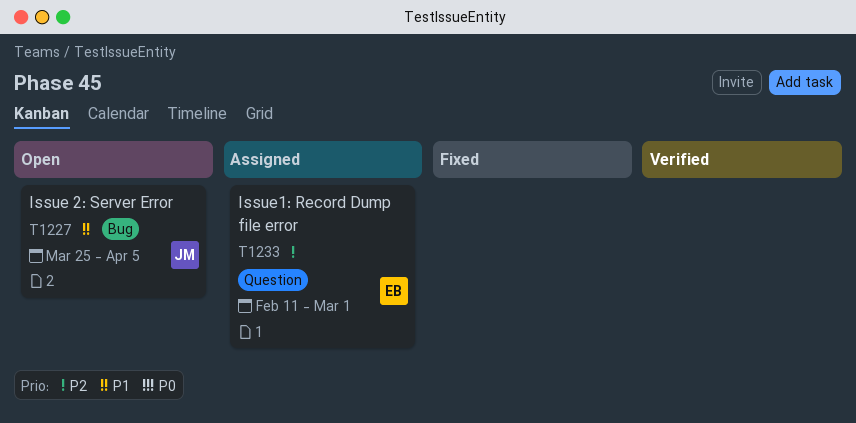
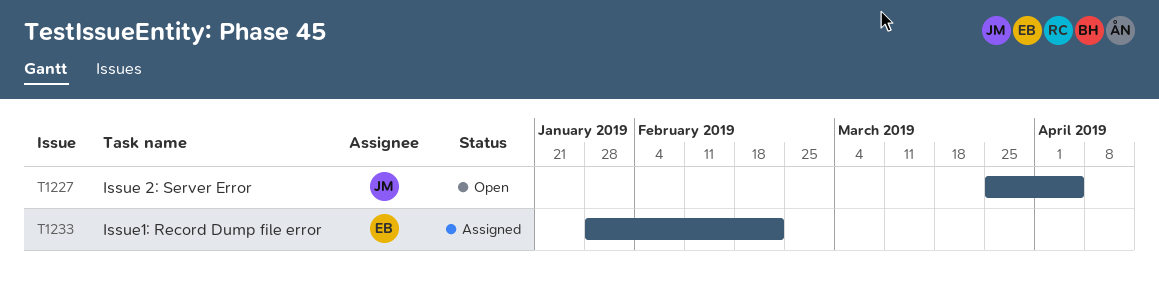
T1233, start: Feb 11 -> Jan 28
T1233, due: Mar 1 -> Feb 22

